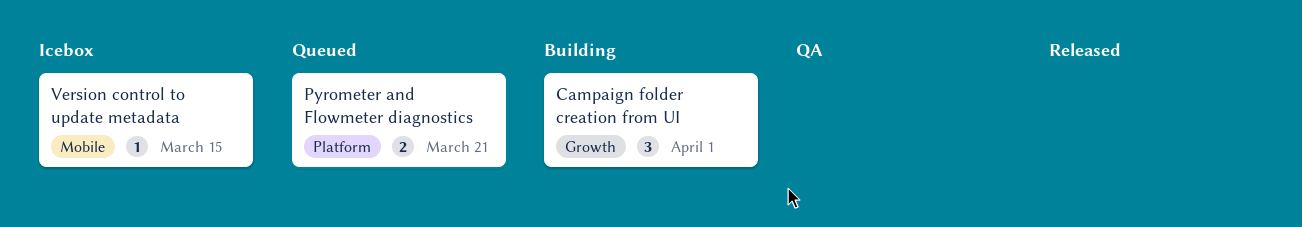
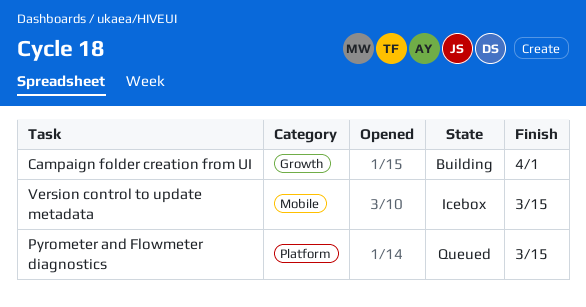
Pyrometer and Flowmeter diagnostics, due: Mar 21 -> Mar 15

